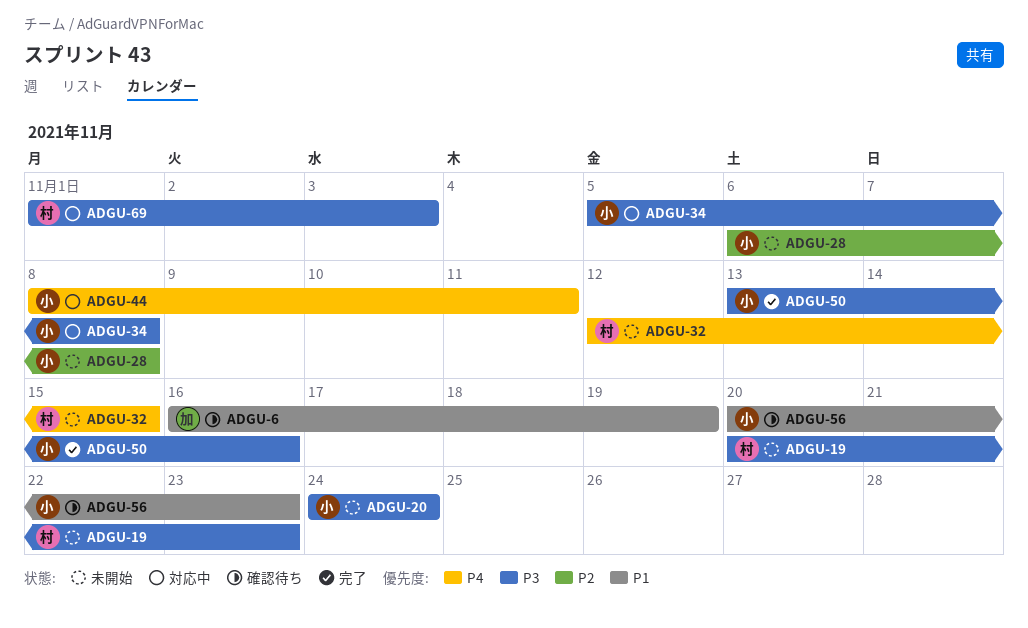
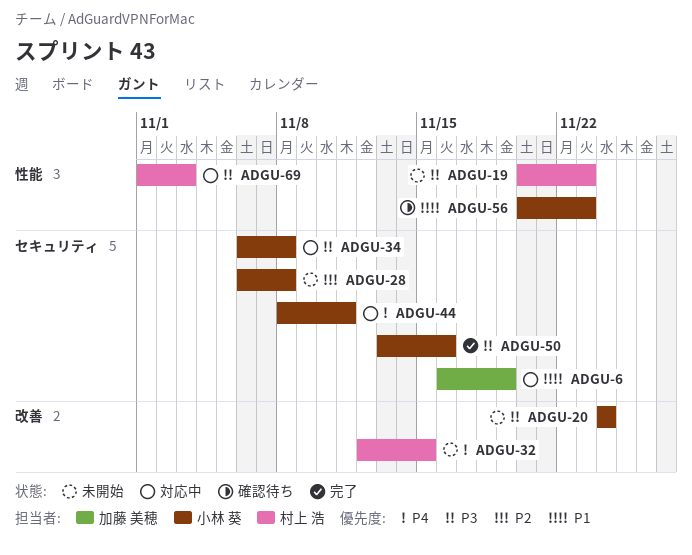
ADGU-6, status: 確認待ち -> 対応中
ADGU-34, start: Nov 5 -> Nov 6

